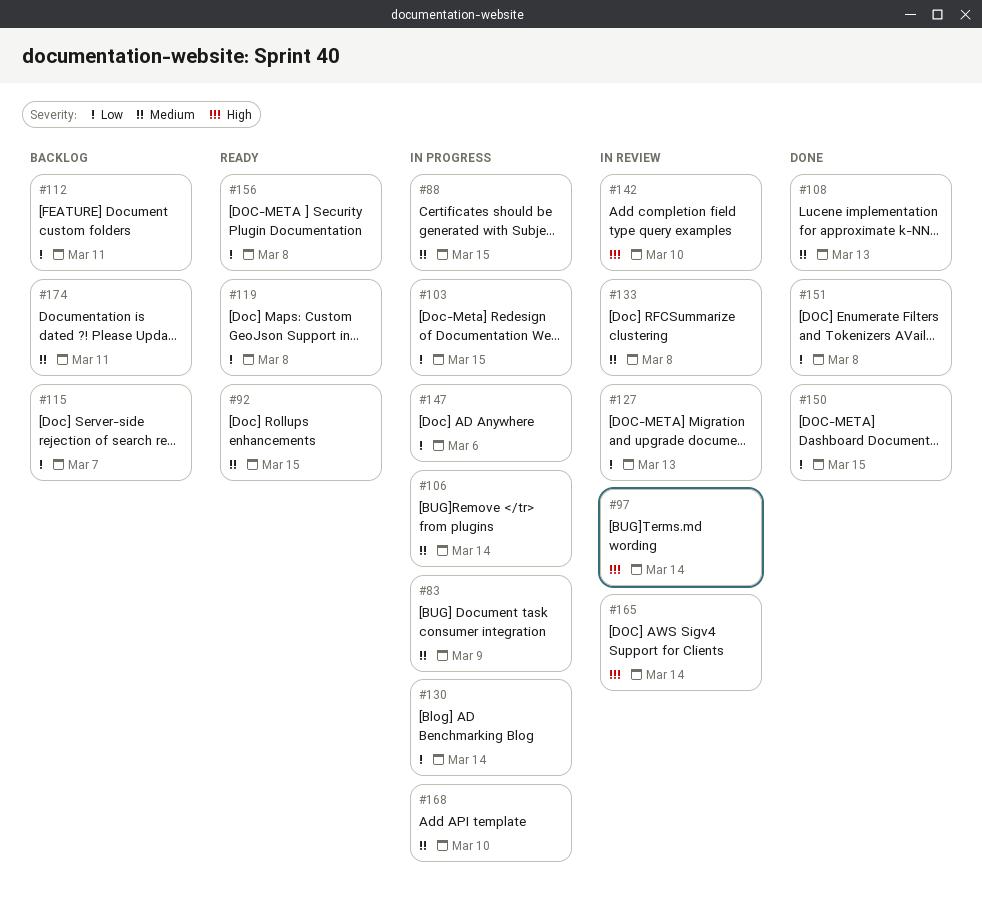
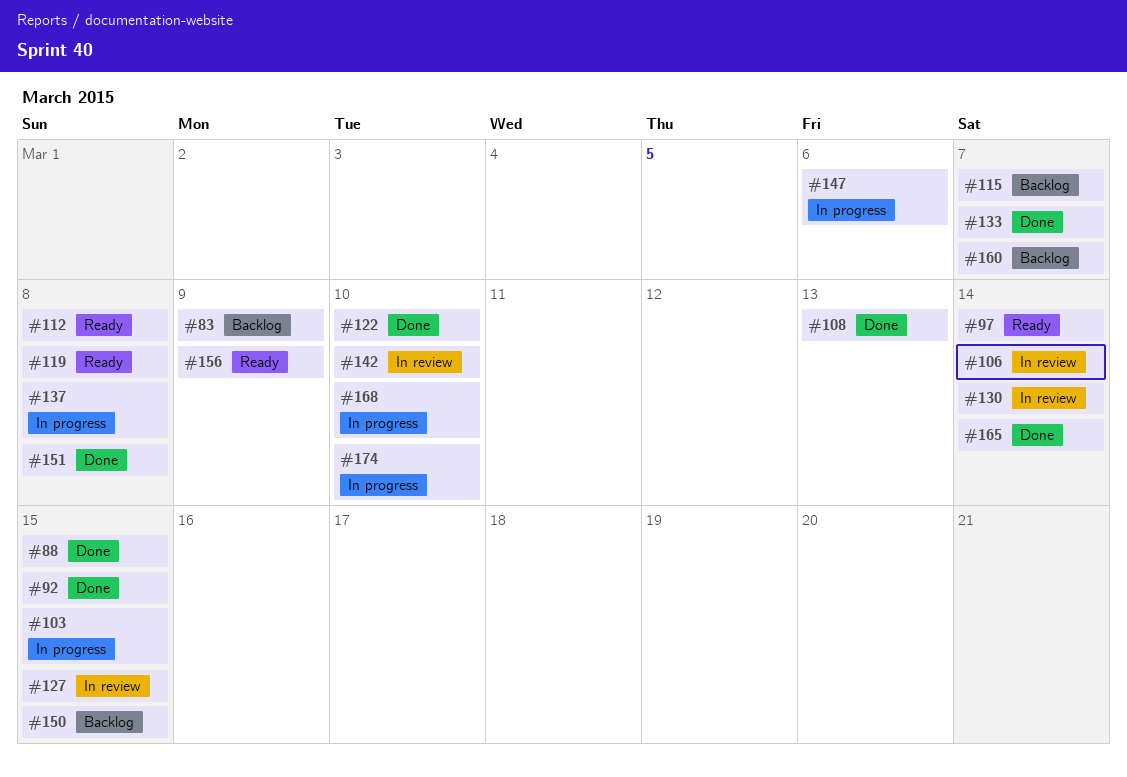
#83, status: In progress -> Backlog
#88, status: In progress -> Done
#92, status: Ready -> Done
#97, status: In review -> Ready
#106, status: In progress -> In review
#112, status: Backlog -> Ready
#112, due: Mar 11 -> Mar 8
#122: none -> present
#127, due: Mar 13 -> Mar 15
#130, status: In progress -> In review
#133, status: In review -> Done
#133, due: Mar 8 -> Mar 7
#137: none -> present
#150, status: Done -> Backlog
#156, due: Mar 8 -> Mar 9
#160: none -> present
#165, status: In review -> Done
#174, status: Backlog -> In progress
#174, due: Mar 11 -> Mar 10

